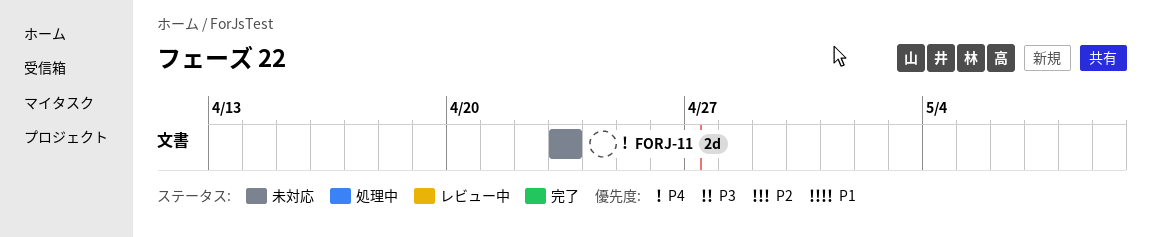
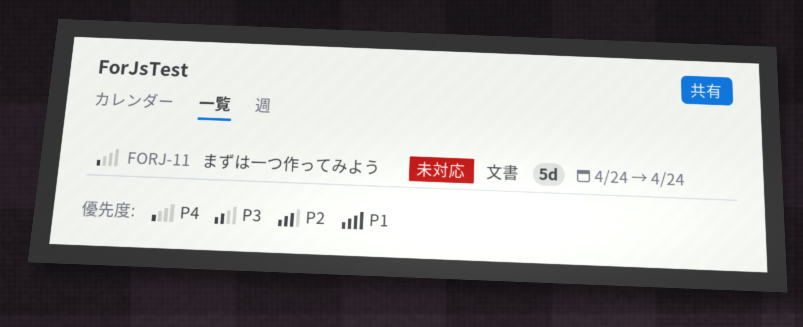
FORJ-11, estimate: 2d -> 5d
FORJ-11, start: Apr 23 -> Apr 24
FORJ-11, due: Apr 23 -> Apr 24

